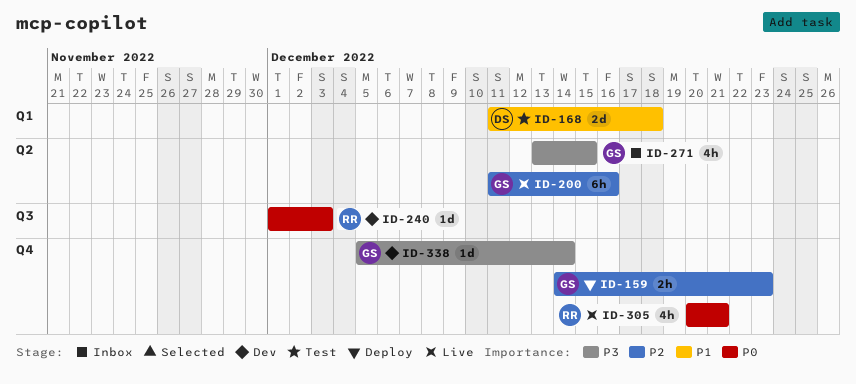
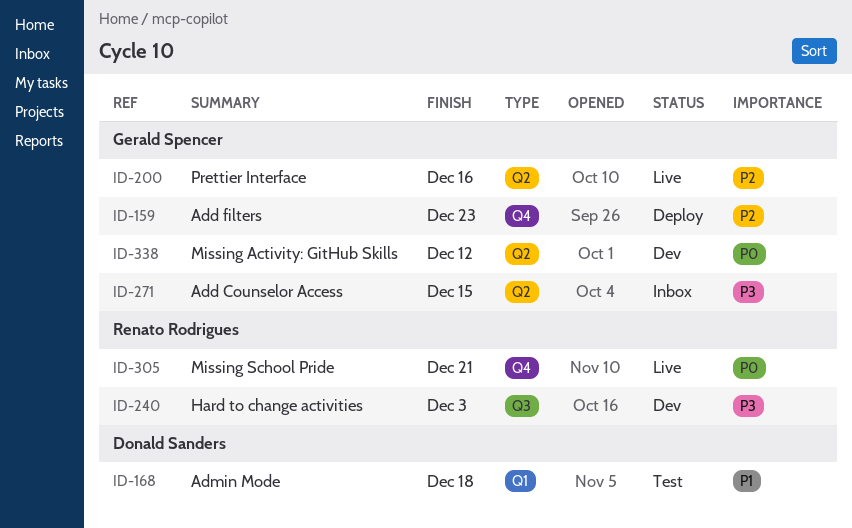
ID-240, priority: P0 -> P3
ID-338, priority: P3 -> P0
ID-338, label: Q4 -> Q2
ID-338, due: Dec 14 -> Dec 12

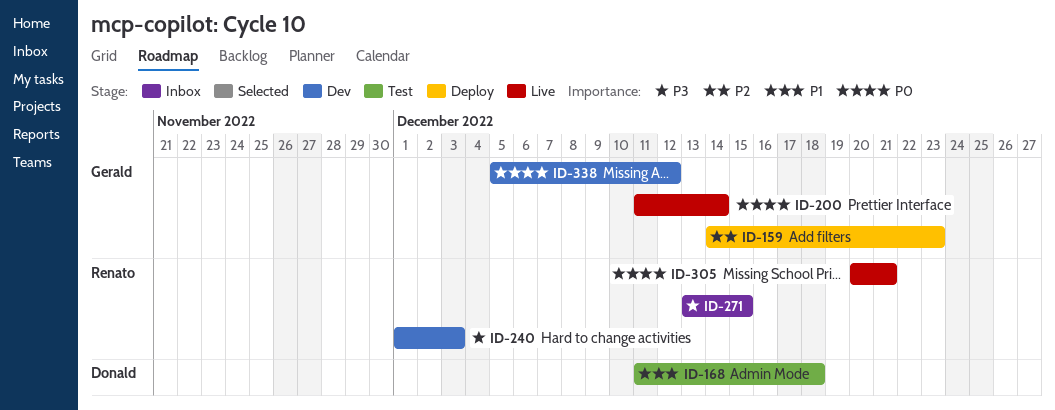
ID-200, priority: P2 -> P0
ID-200, due: Dec 16 -> Dec 14
ID-271, owner: Gerald Spencer -> Renato Rodrigues

